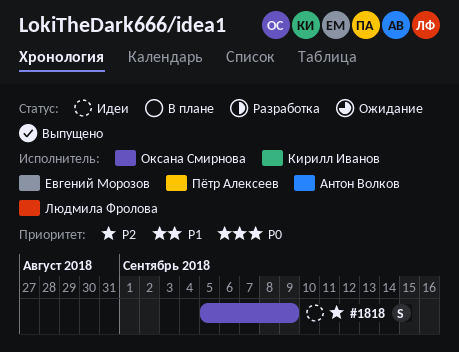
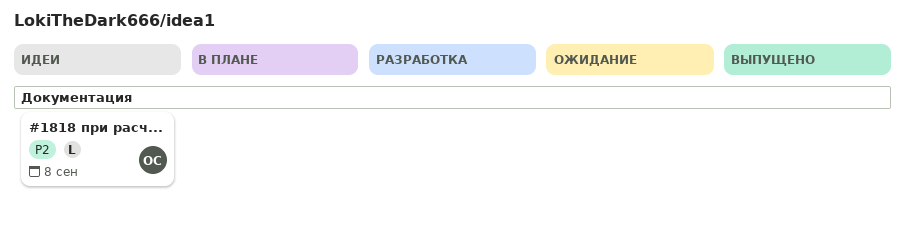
#1818, estimate: S -> L
#1818, due: Sep 9 -> Sep 8

